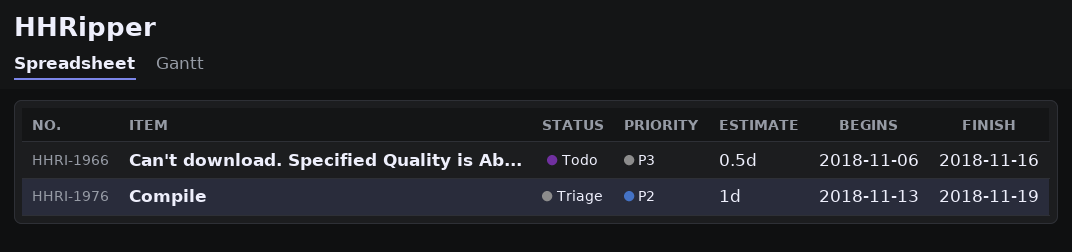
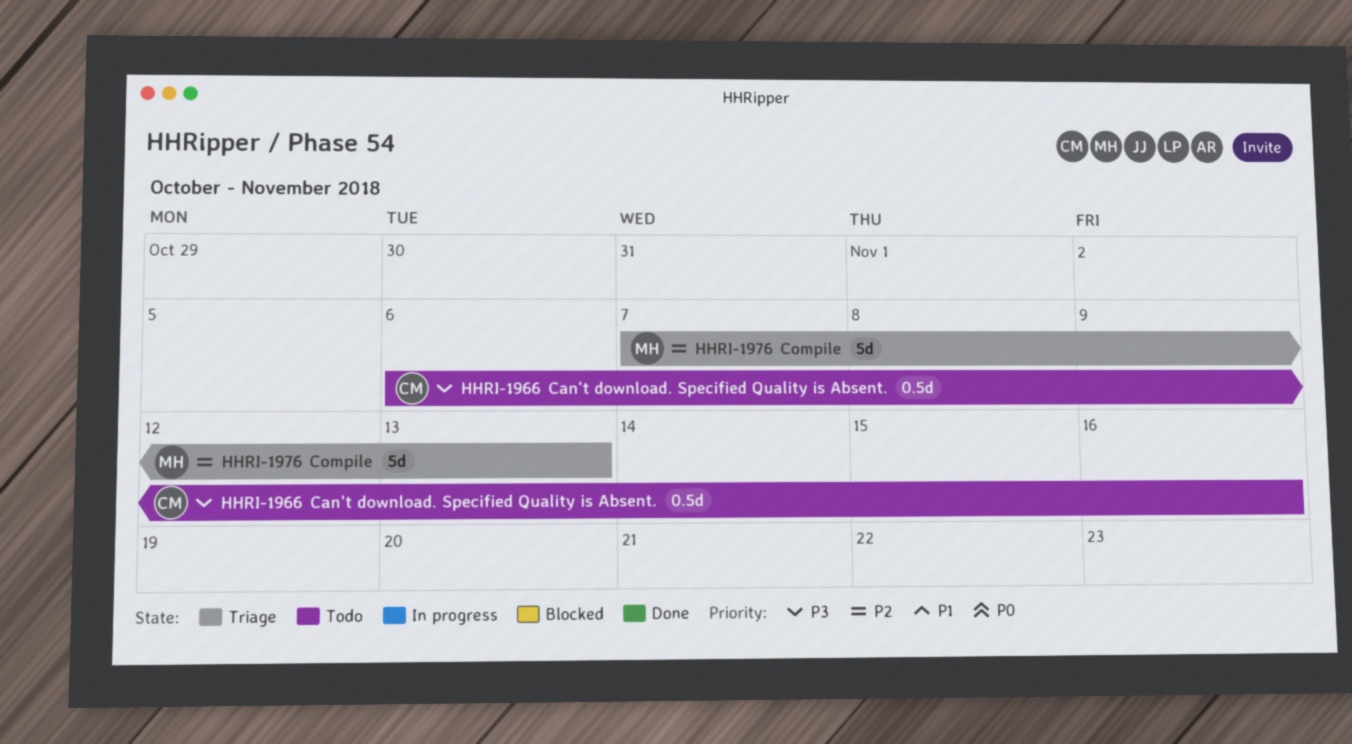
HHRI-1976, estimate: 1d -> 5d
HHRI-1976, start: Nov 13 -> Nov 7
HHRI-1976, due: Nov 19 -> Nov 13

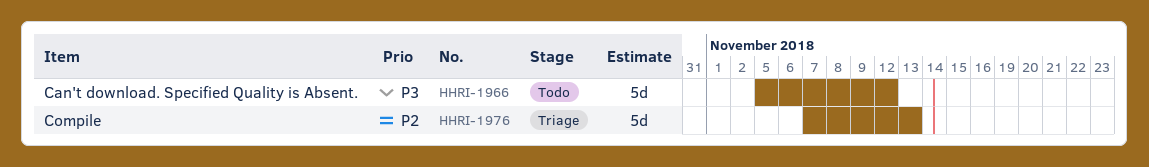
HHRI-1966, estimate: 0.5d -> 5d
HHRI-1966, start: Nov 6 -> Nov 5
HHRI-1966, due: Nov 16 -> Nov 12

